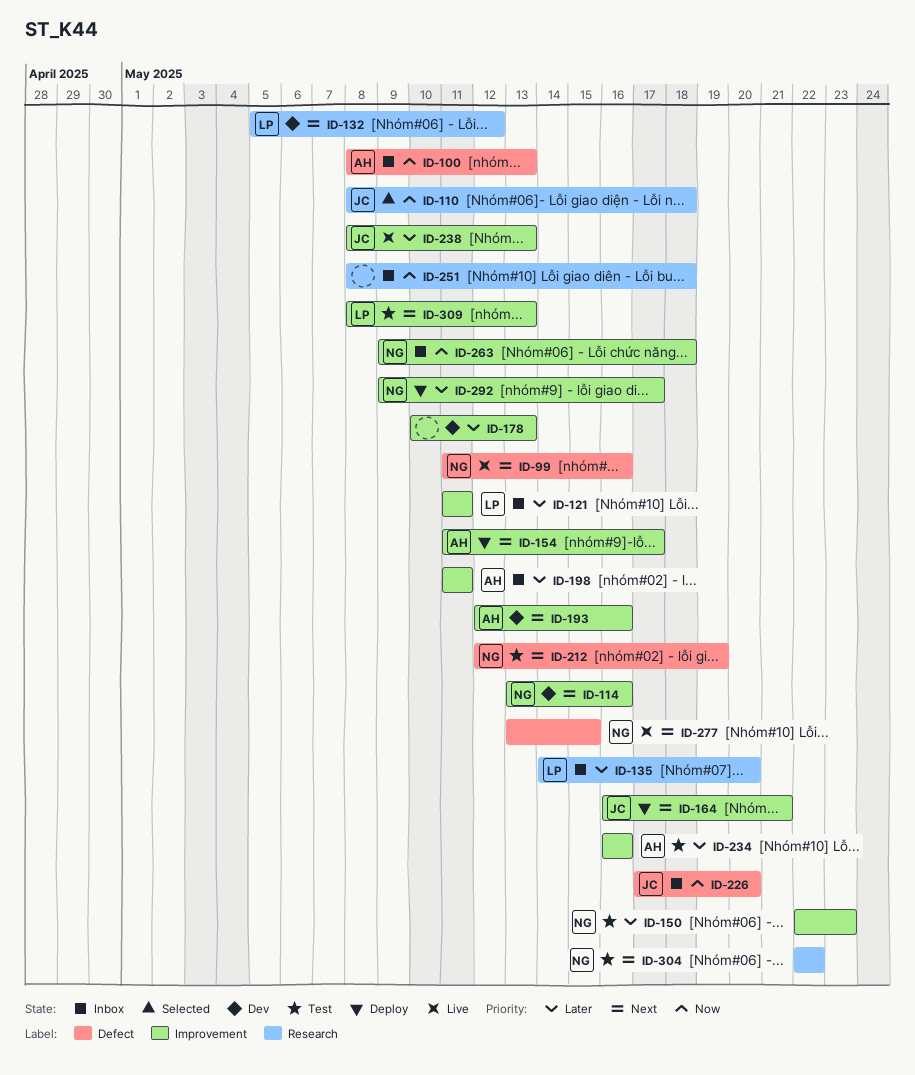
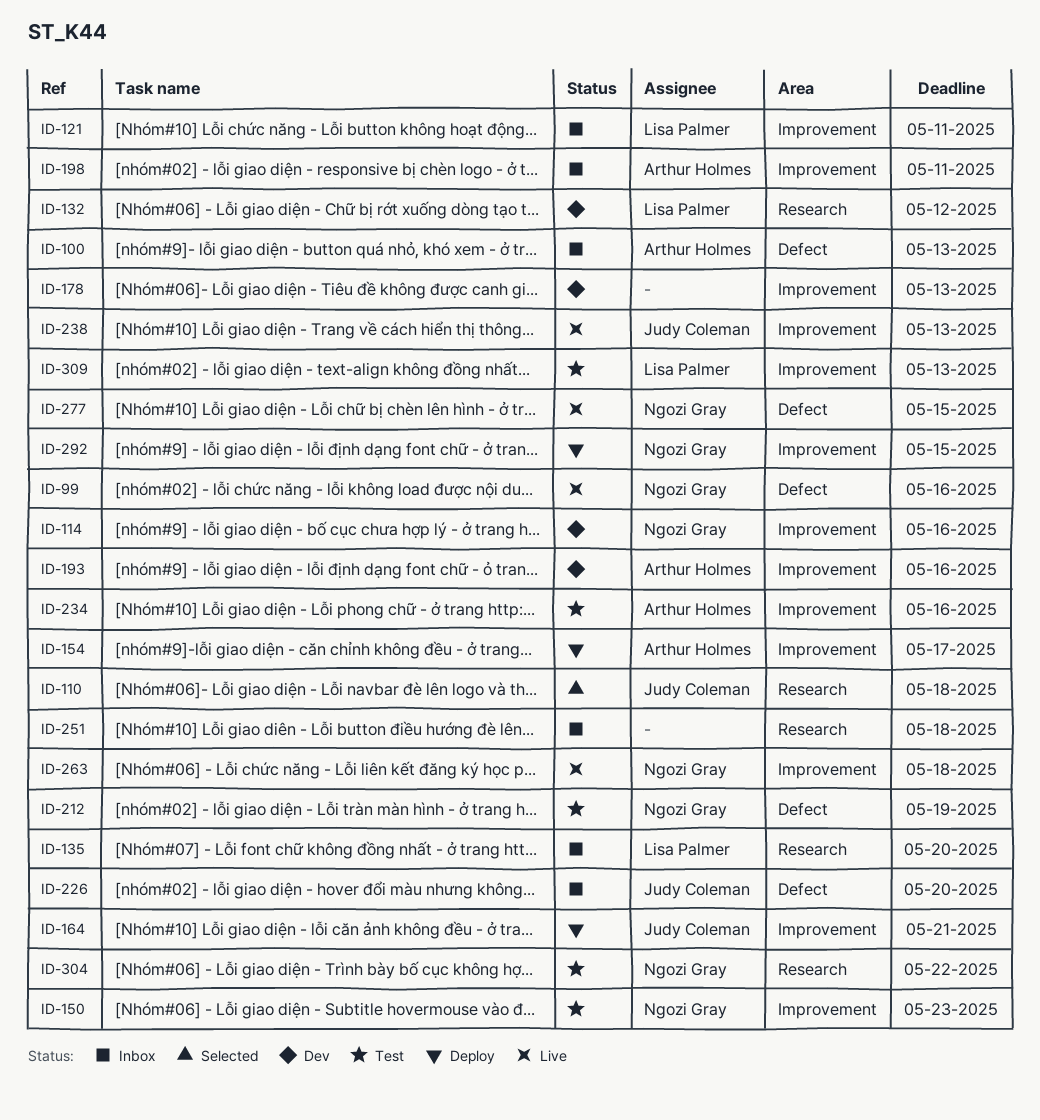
ID-263, status: Inbox -> Live
ID-292, due: May 17 -> May 15

